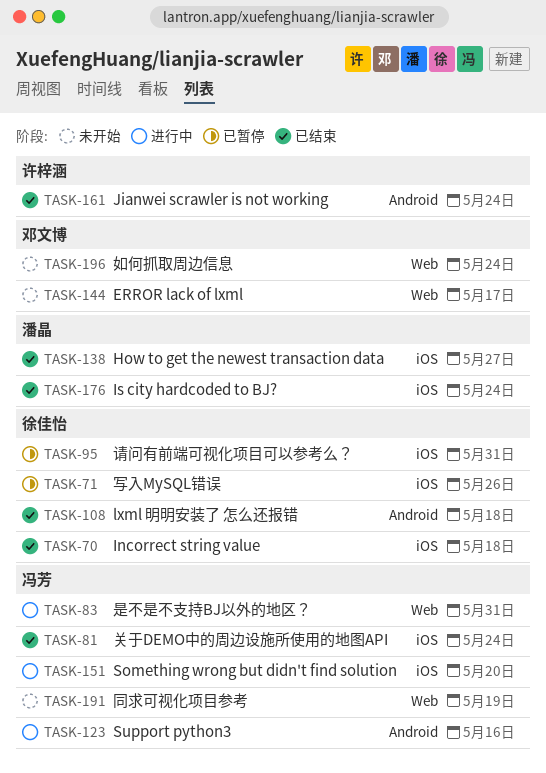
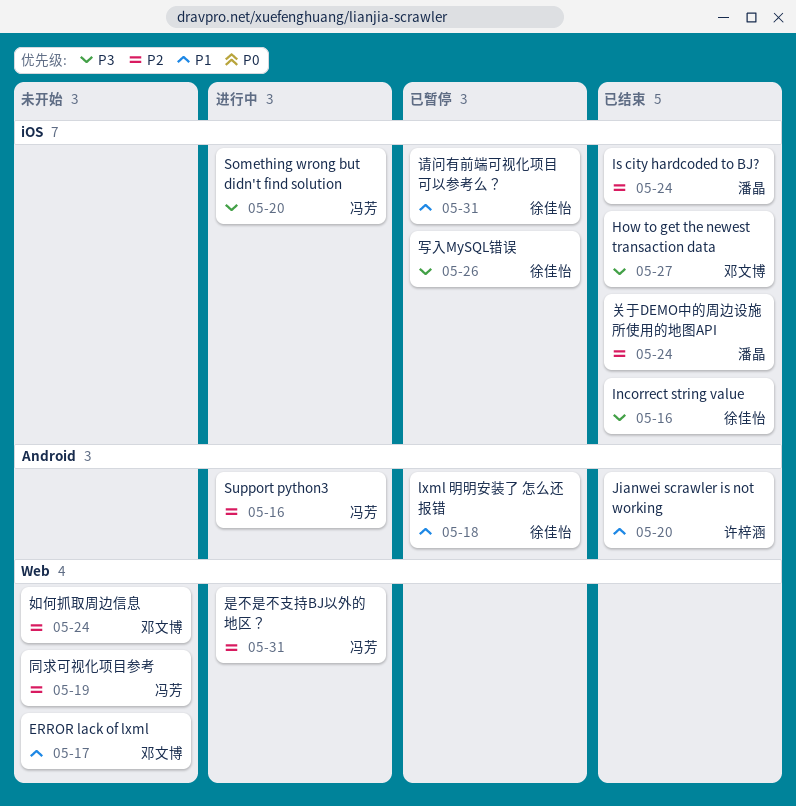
How to get the newest transaction data, owner: 潘晶 -> 邓文博
Incorrect string value, due: May 18 -> May 16
Jianwei scrawler is not working, due: May 24 -> May 20
lxml 明明安装了 怎么还报错, status: 已结束 -> 已暂停
关于DEMO中的周边设施所使用的地图API, owner: 冯芳 -> 潘晶

